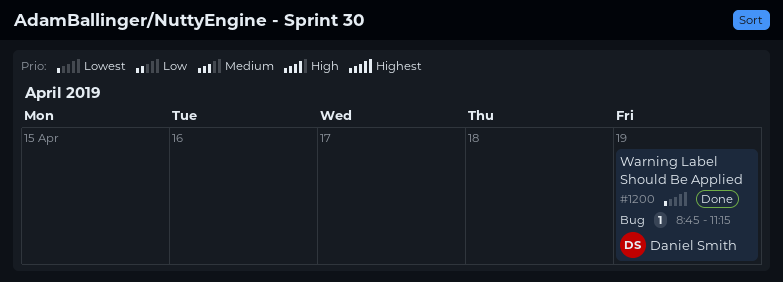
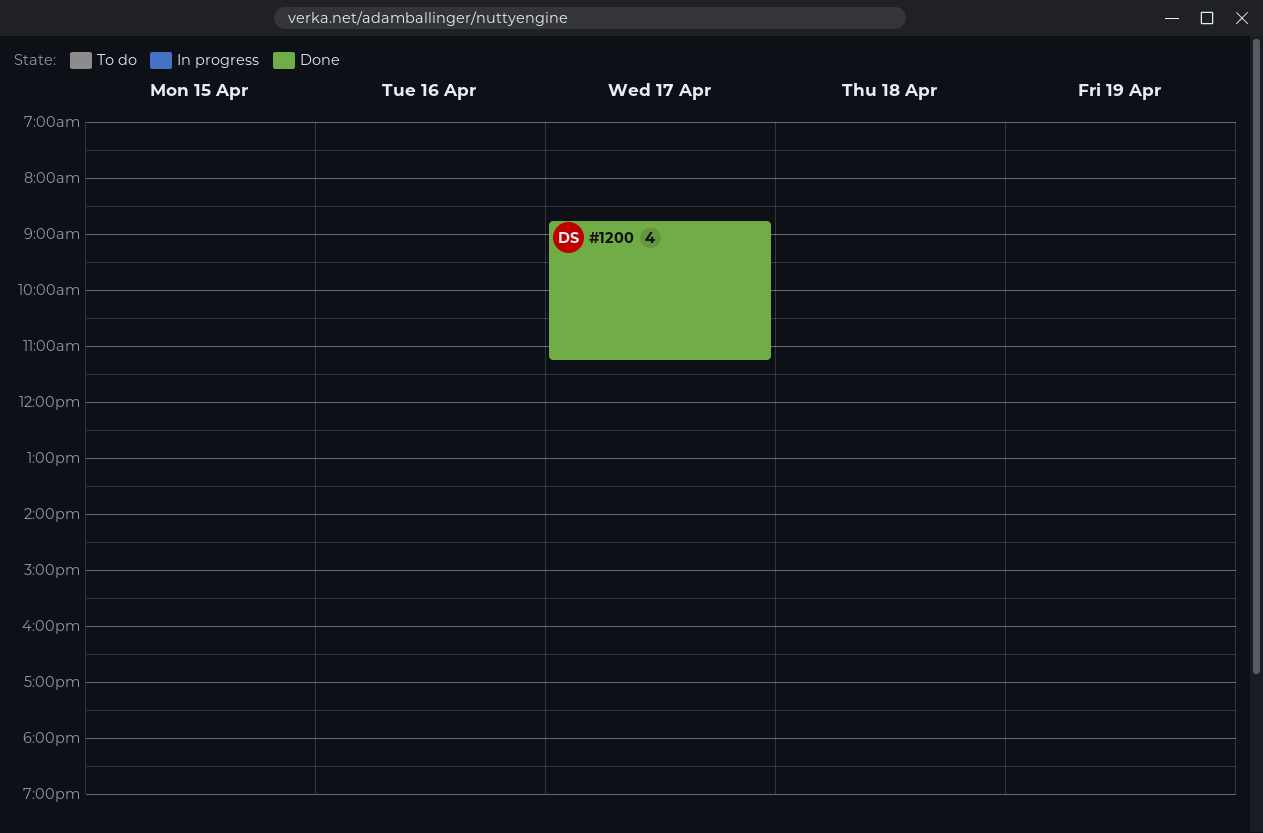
#1200, estimate: 1 -> 4
#1200, day: Apr 19 -> Apr 17

